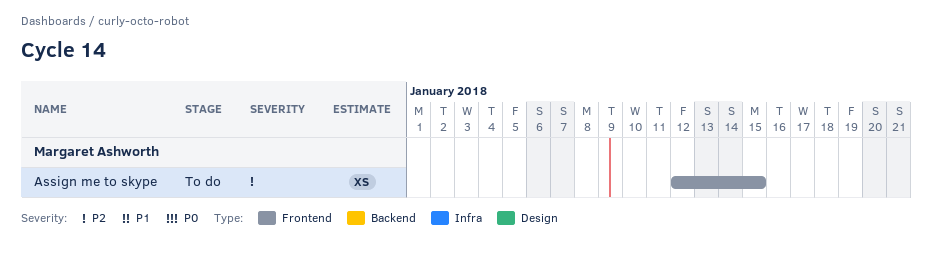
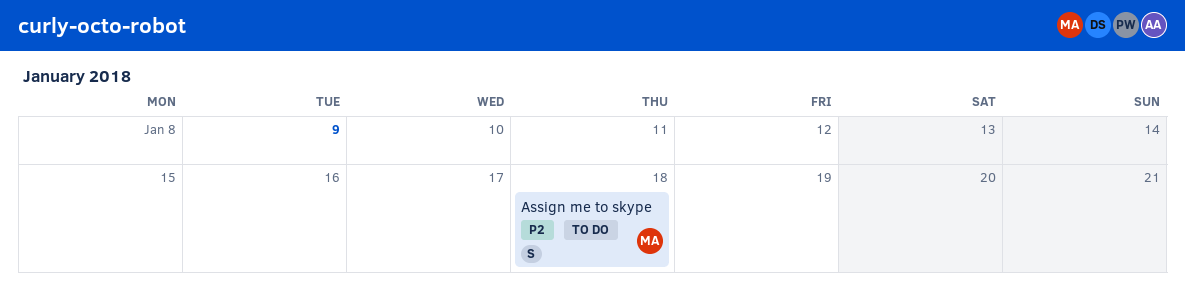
Assign me to skype, estimate: XS -> S
Assign me to skype, due: Jan 15 -> Jan 18

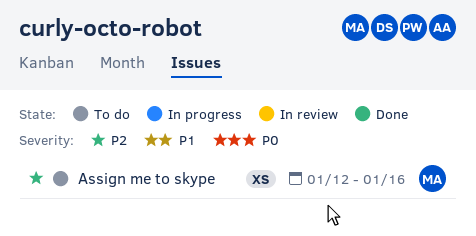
Assign me to skype, estimate: S -> XS
Assign me to skype, due: Jan 18 -> Jan 16

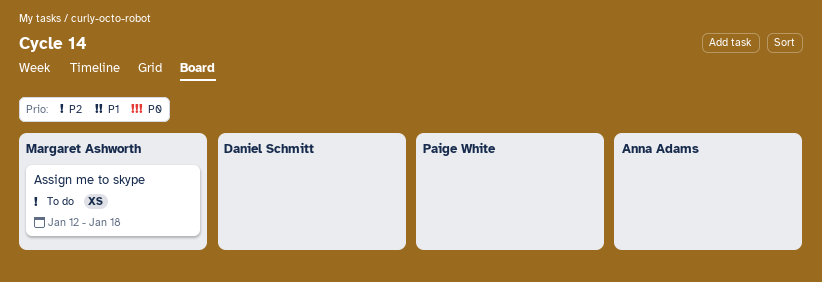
Assign me to skype, due: Jan 16 -> Jan 18

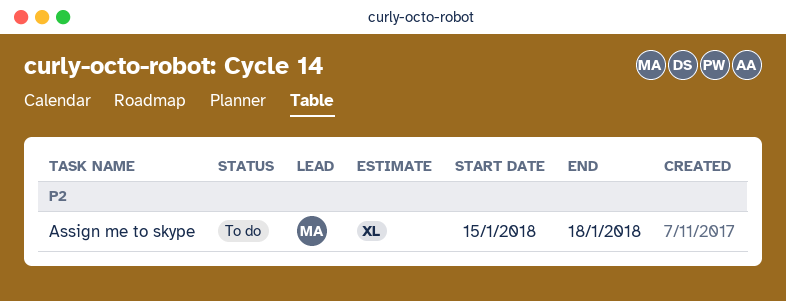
Assign me to skype, estimate: XS -> XL
Assign me to skype, start: Jan 12 -> Jan 15

